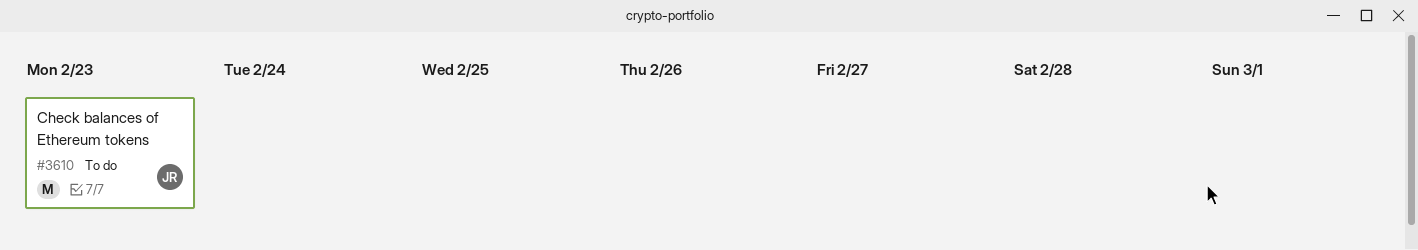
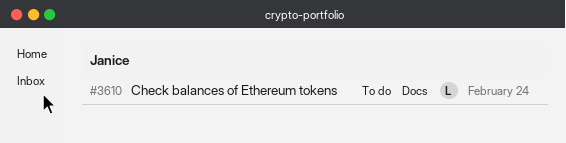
#3610, estimate: M -> L
#3610, due: Feb 23 -> Feb 24

